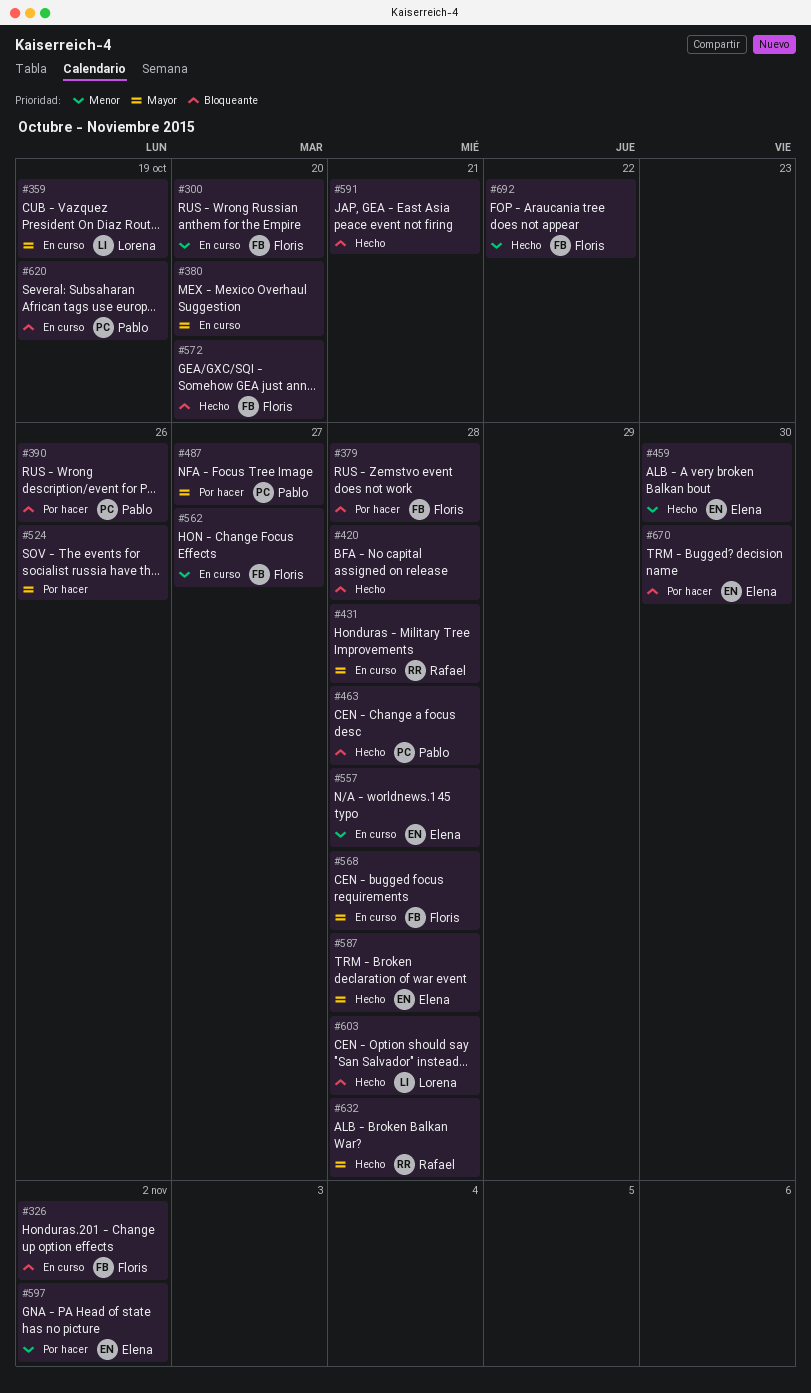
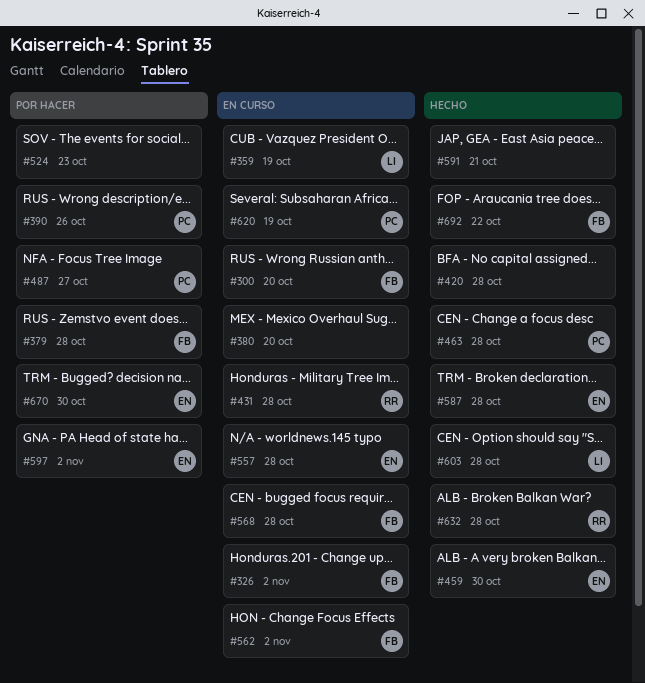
#524, due: Oct 26 -> Oct 23
#562, due: Oct 27 -> Nov 2
#572: present -> none

